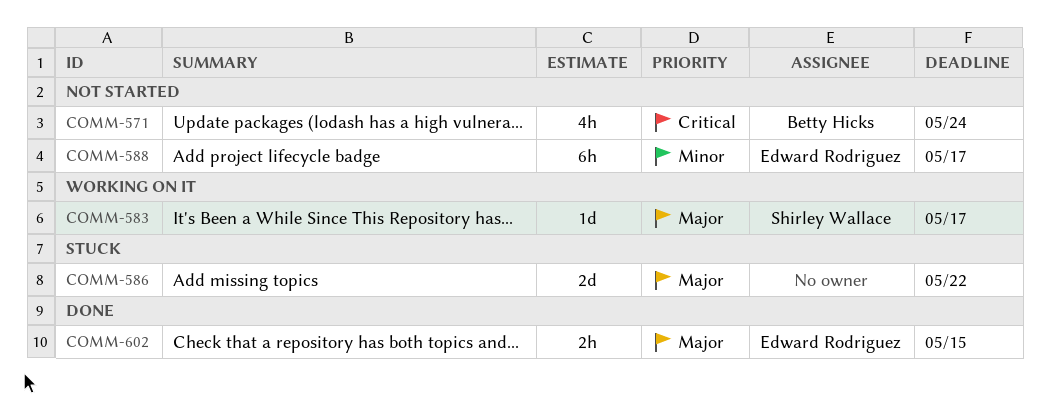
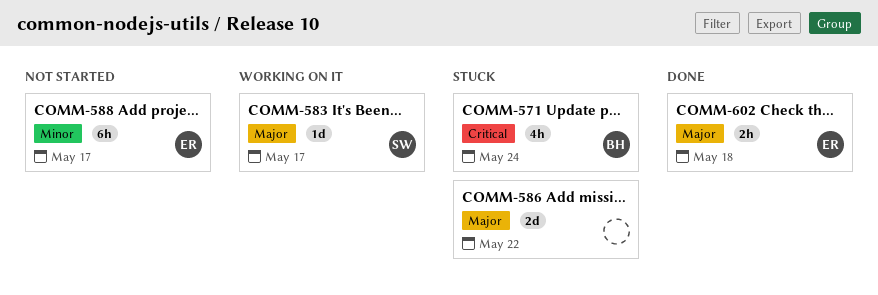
COMM-571, status: Not started -> Stuck
COMM-602, due: May 15 -> May 18

